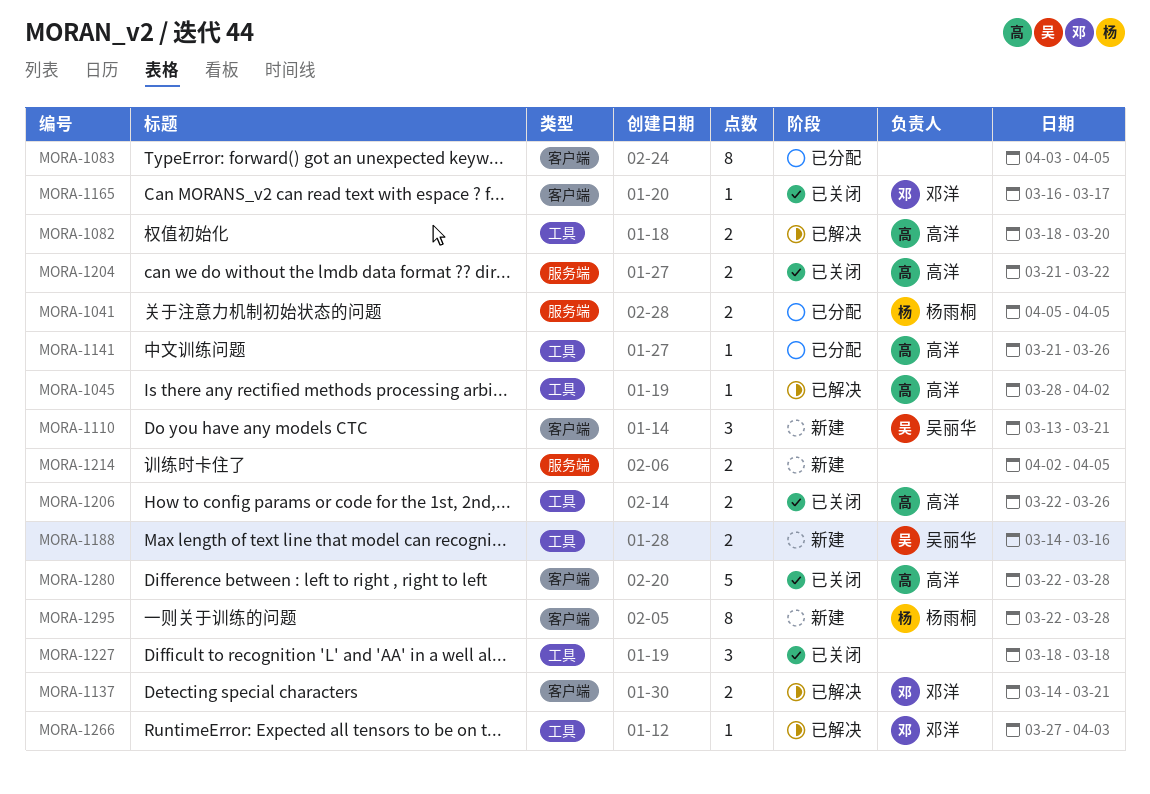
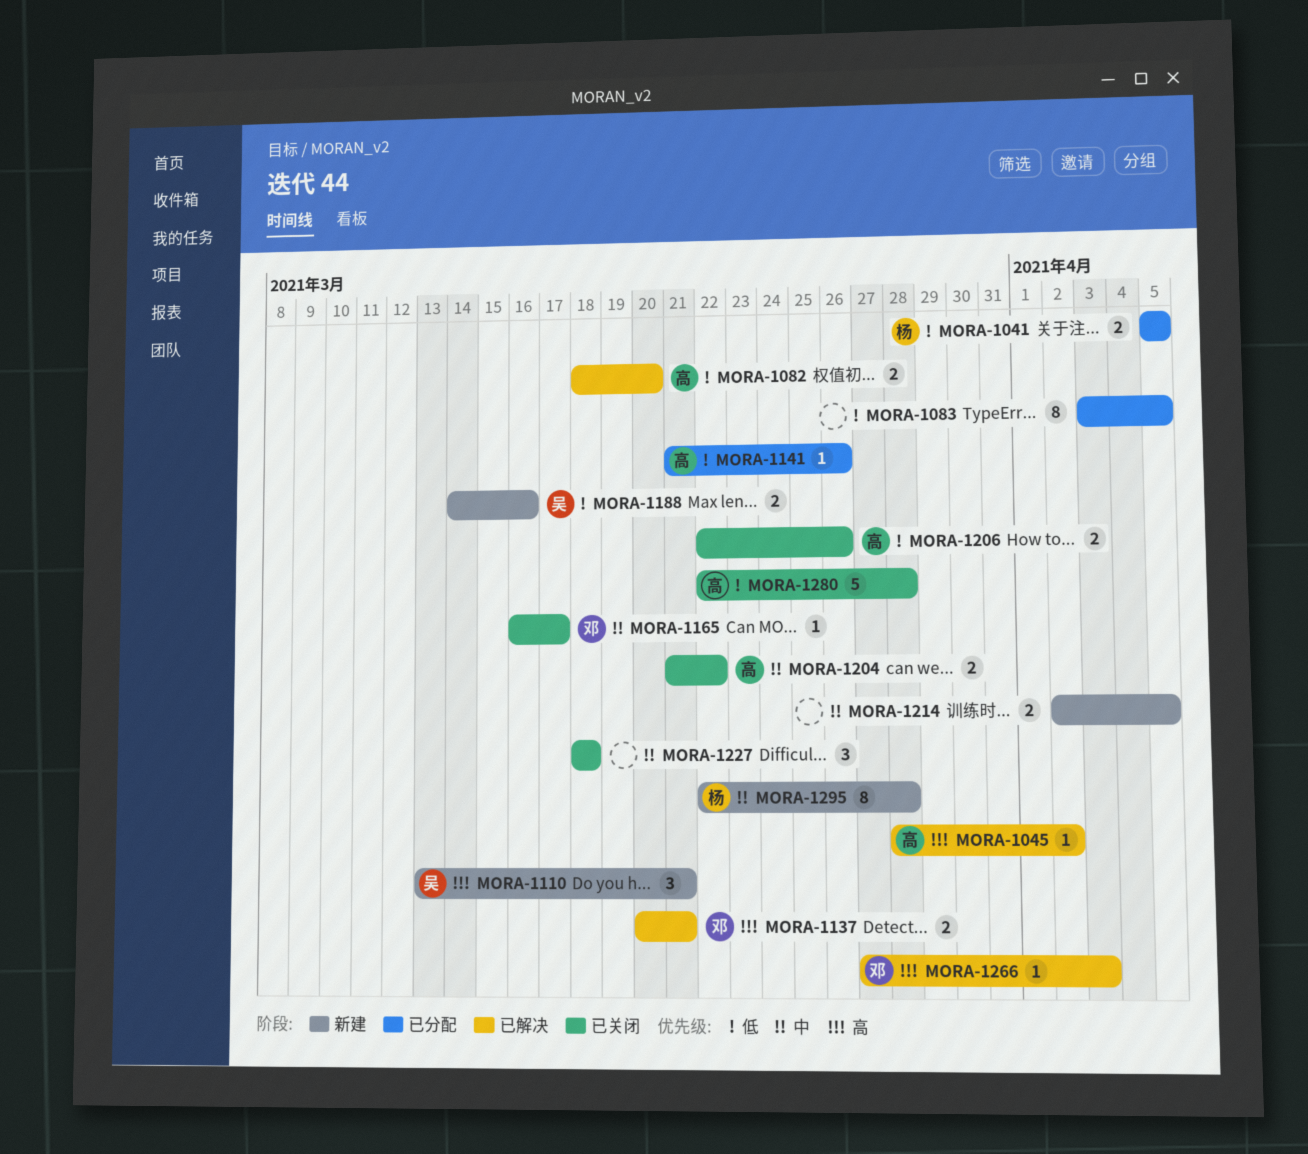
MORA-1137, start: Mar 14 -> Mar 20

